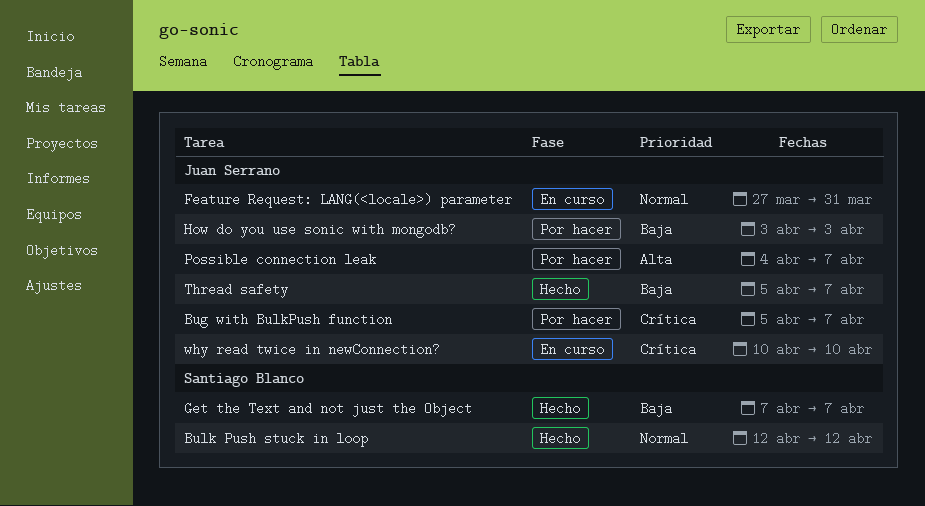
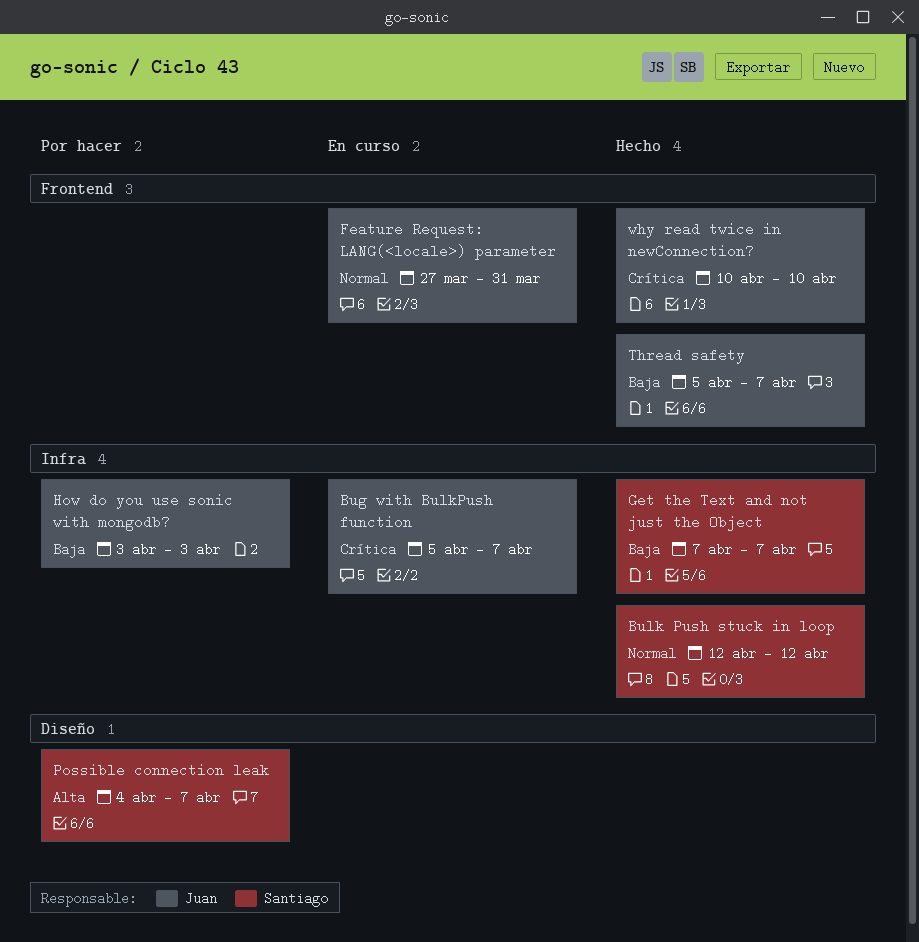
Bug with BulkPush function, status: Por hacer -> En curso
Possible connection leak, owner: Juan Serrano -> Santiago Blanco
why read twice in newConnection?, status: En curso -> Hecho

